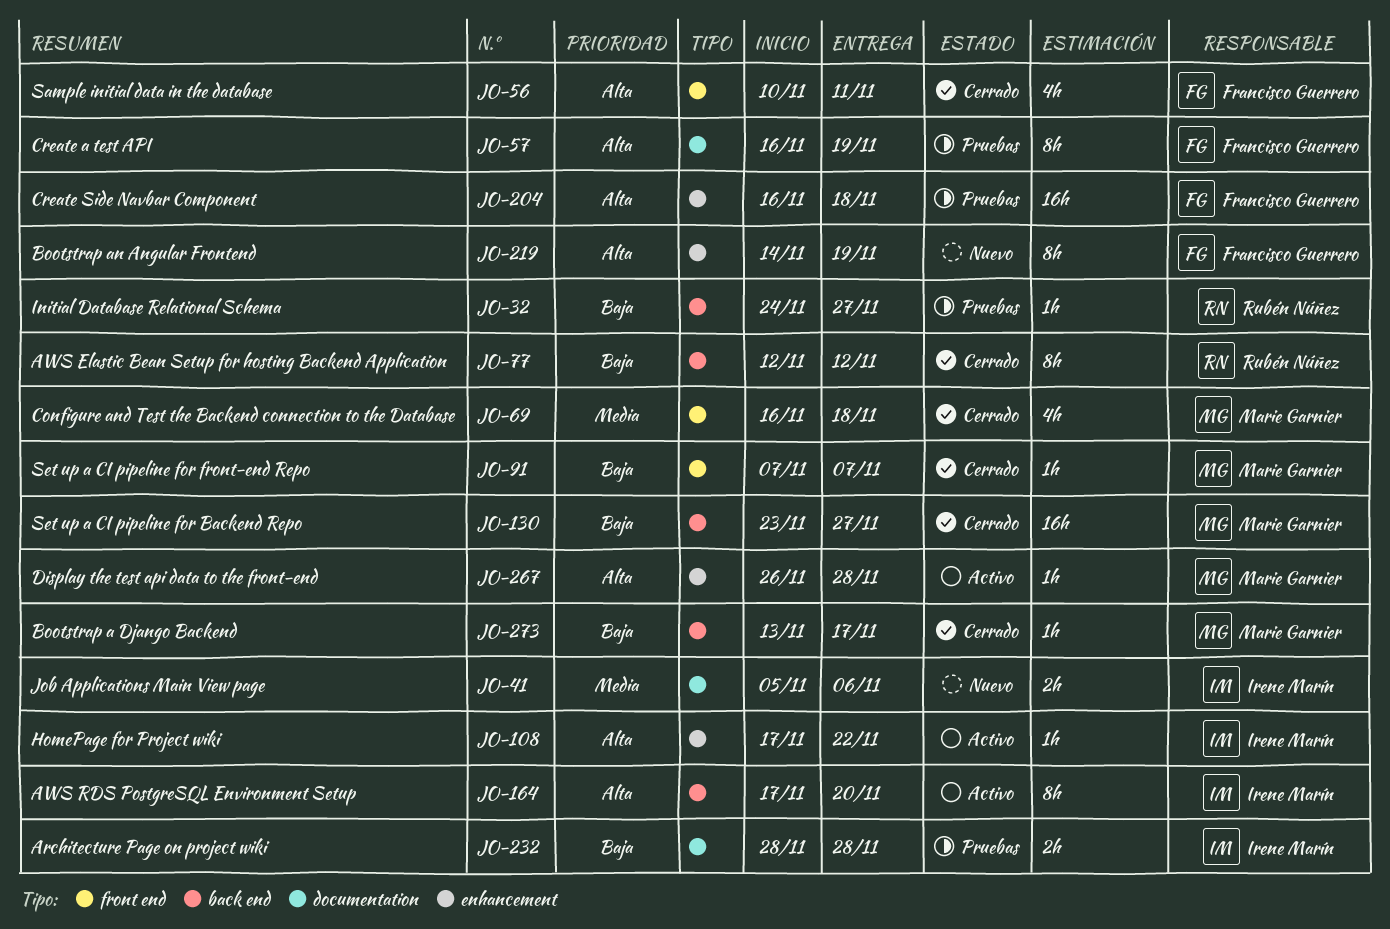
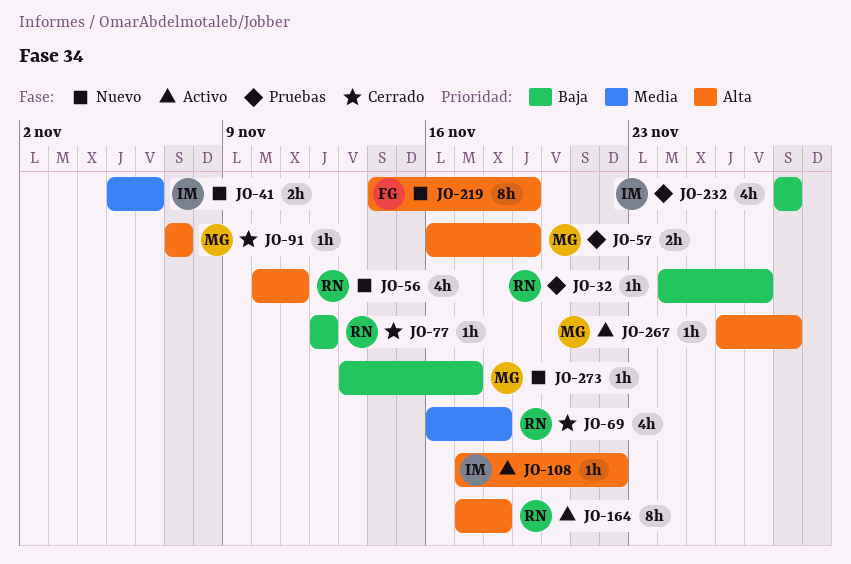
JO-56, status: Cerrado -> Nuevo
JO-56, owner: Francisco Guerrero -> Rubén Núñez
JO-57, owner: Francisco Guerrero -> Marie Garnier
JO-57, estimate: 8h -> 2h
JO-69, owner: Marie Garnier -> Rubén Núñez
JO-77, estimate: 8h -> 1h
JO-91, priority: Baja -> Alta
JO-130: present -> none
JO-164, owner: Irene Marín -> Rubén Núñez
JO-164, due: Nov 20 -> Nov 18
JO-204: present -> none
JO-232, estimate: 2h -> 4h
JO-273, status: Cerrado -> Nuevo

